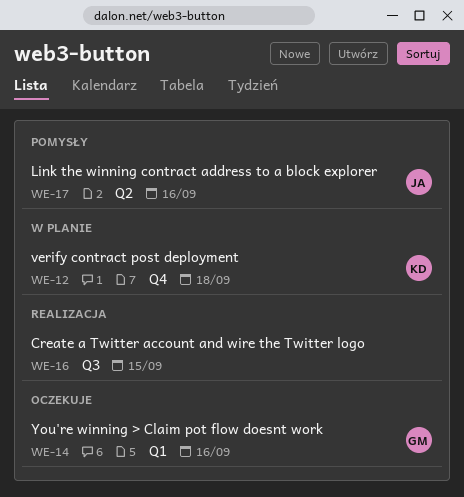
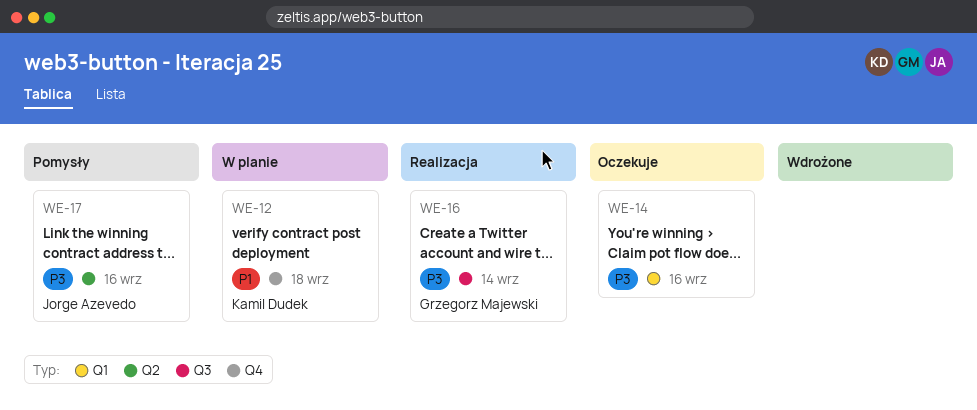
WE-14, owner: Grzegorz Majewski -> none
WE-16, owner: none -> Grzegorz Majewski
WE-16, due: Sep 15 -> Sep 14

